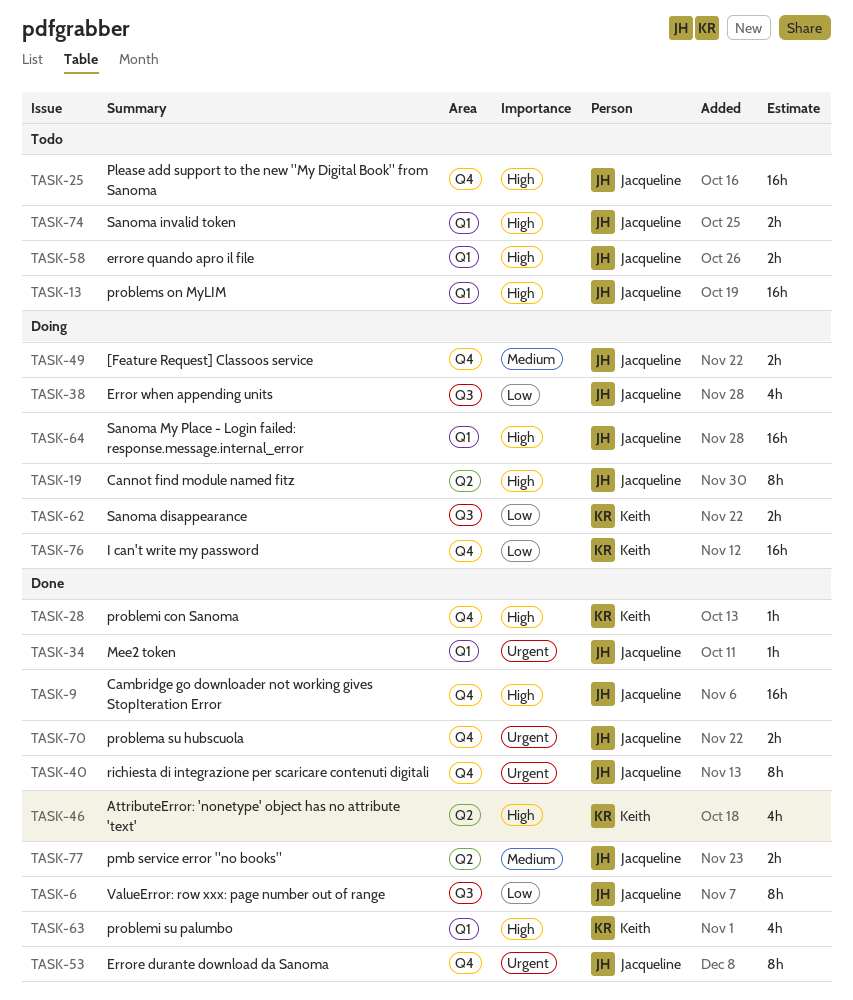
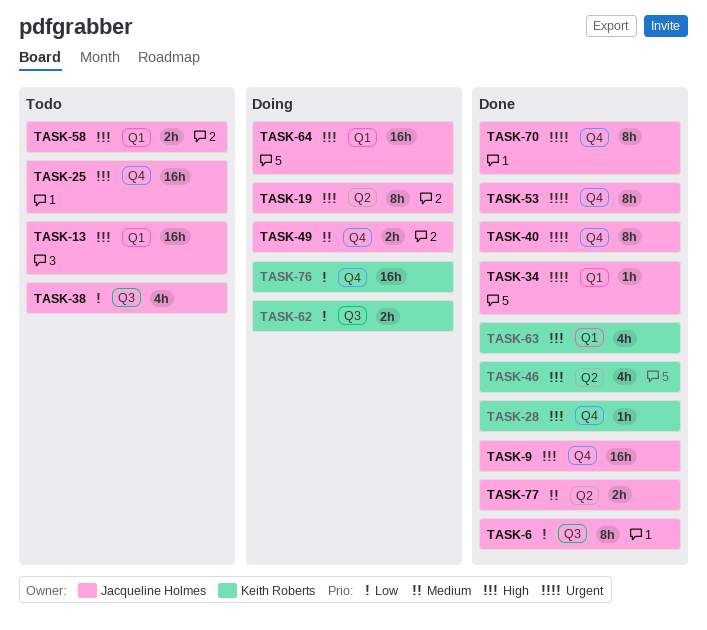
TASK-38, status: Doing -> Todo
TASK-70, estimate: 2h -> 8h
TASK-74: present -> none

